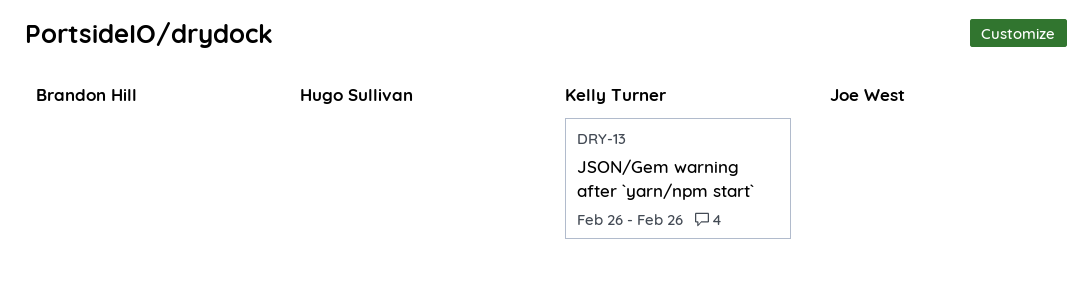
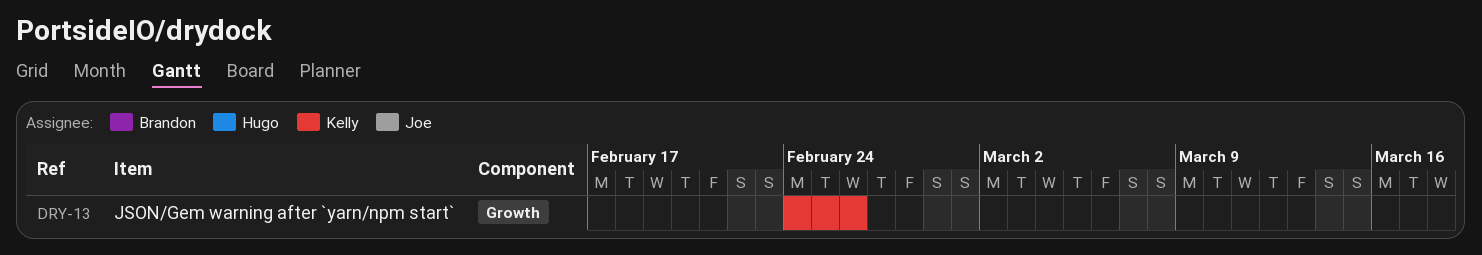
DRY-13, start: Feb 26 -> Feb 24

